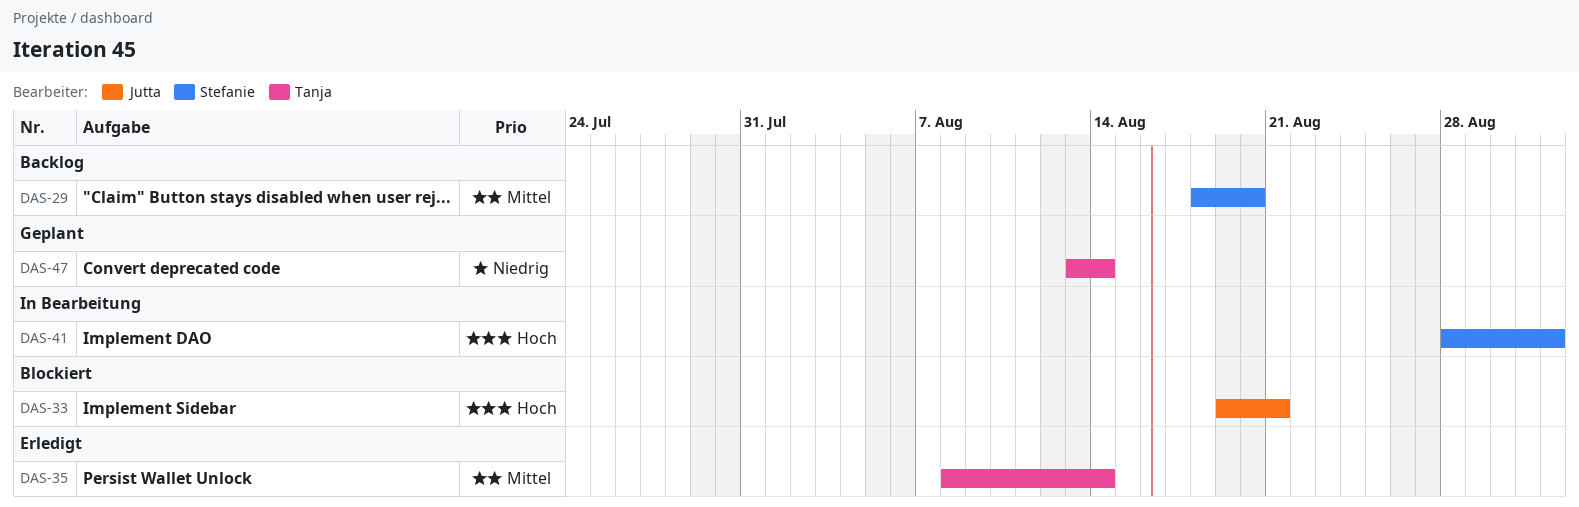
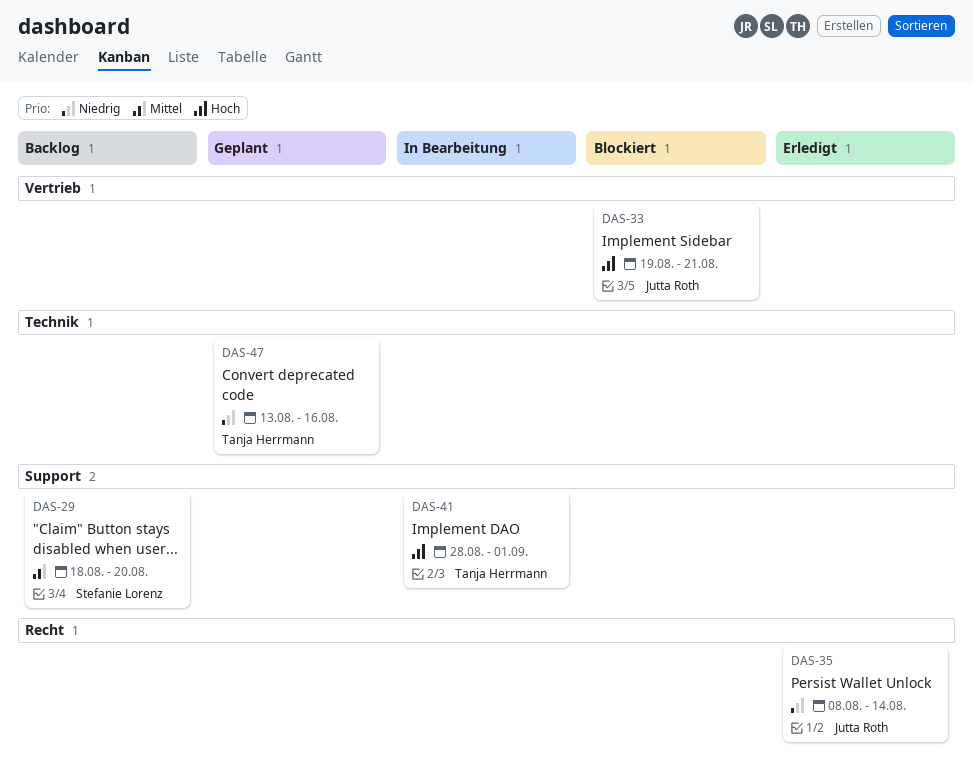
DAS-35, owner: Tanja Herrmann -> Jutta Roth
DAS-35, priority: Mittel -> Niedrig
DAS-41, owner: Stefanie Lorenz -> Tanja Herrmann
DAS-47, due: Aug 14 -> Aug 16

